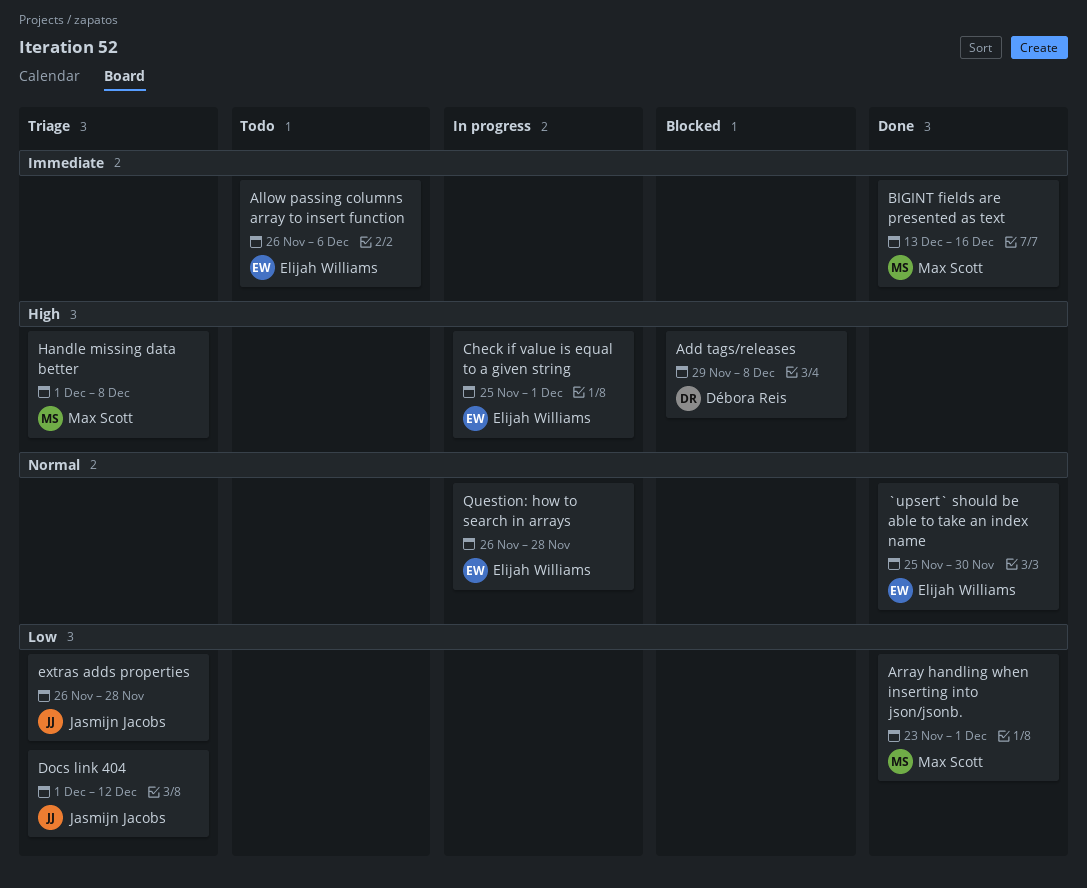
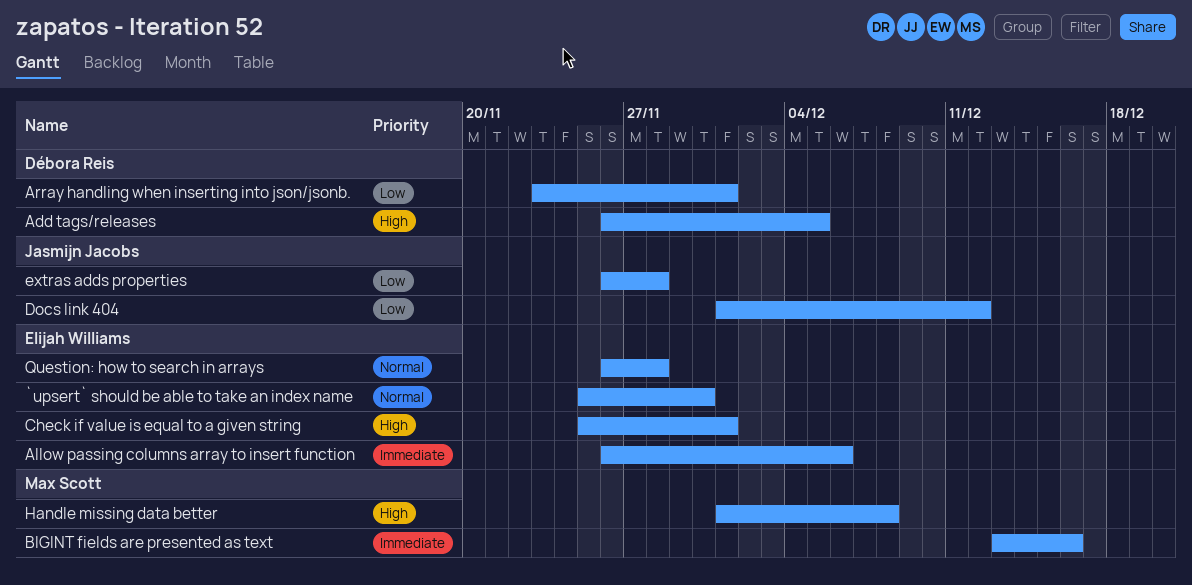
Add tags/releases, start: Nov 29 -> Nov 26
Add tags/releases, due: Dec 8 -> Dec 5
Array handling when inserting into json/jsonb., owner: Max Scott -> Débora Reis

